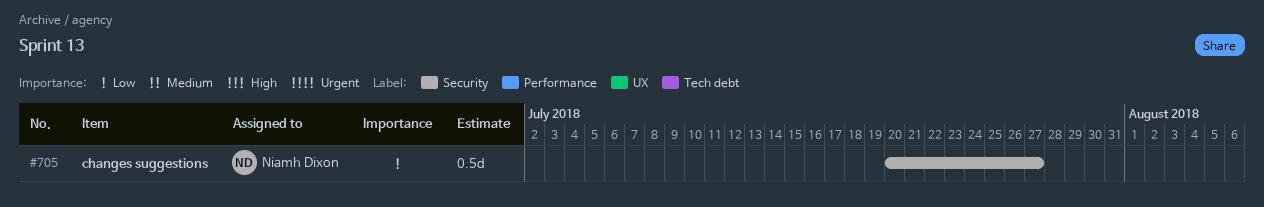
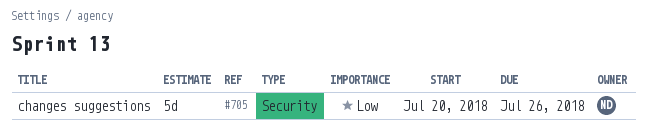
#705, estimate: 0.5d -> 5d
#705, due: Jul 27 -> Jul 26

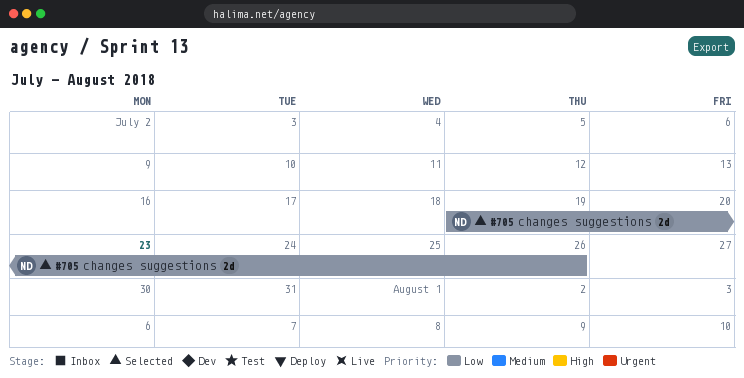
#705, estimate: 5d -> 2d
#705, start: Jul 20 -> Jul 19

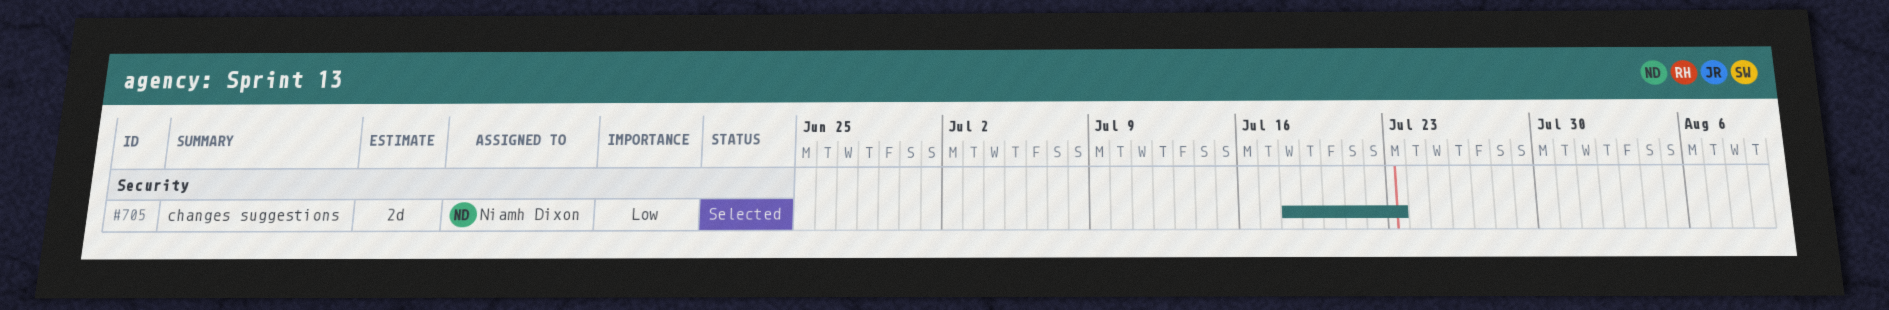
#705, start: Jul 19 -> Jul 18
#705, due: Jul 26 -> Jul 23

